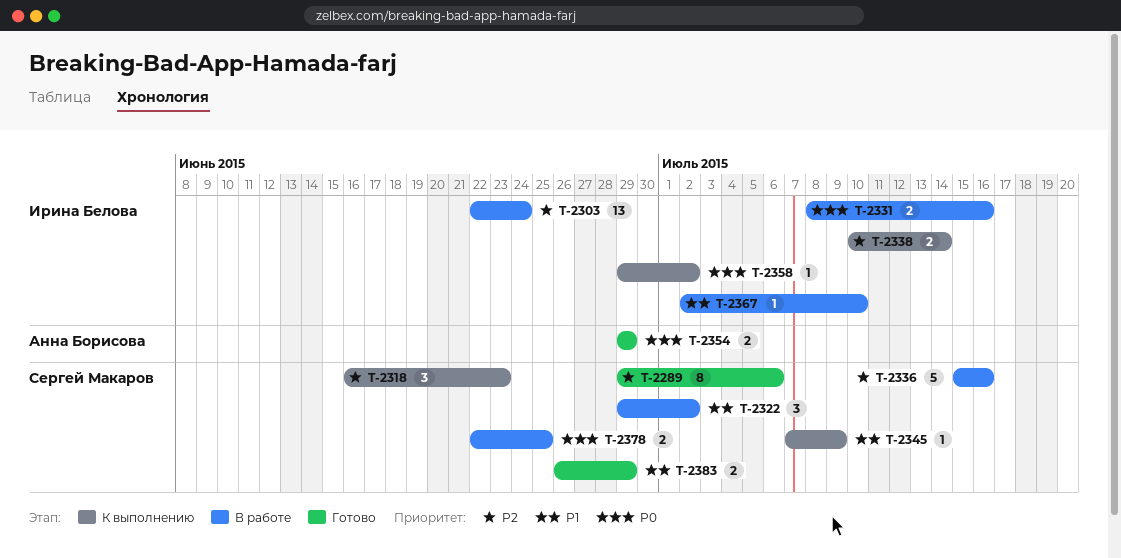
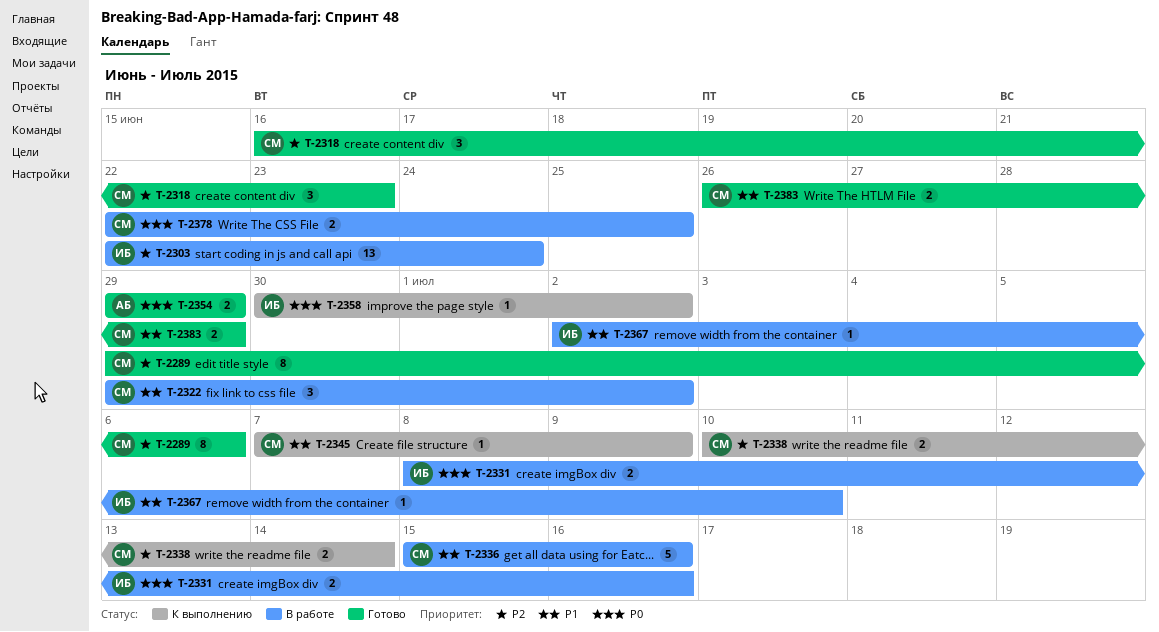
T-2318, status: К выполнению -> Готово
T-2336, priority: P2 -> P1
T-2338, owner: Ирина Белова -> Сергей Макаров
T-2358, start: Jun 29 -> Jun 30

